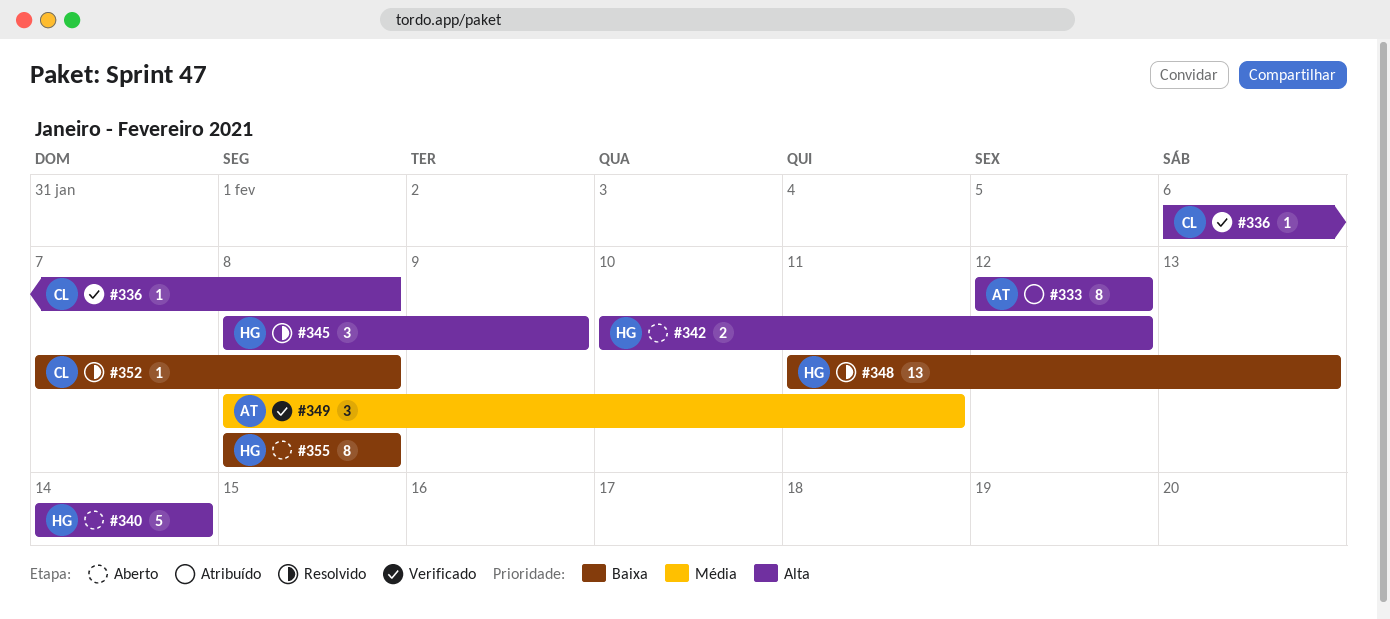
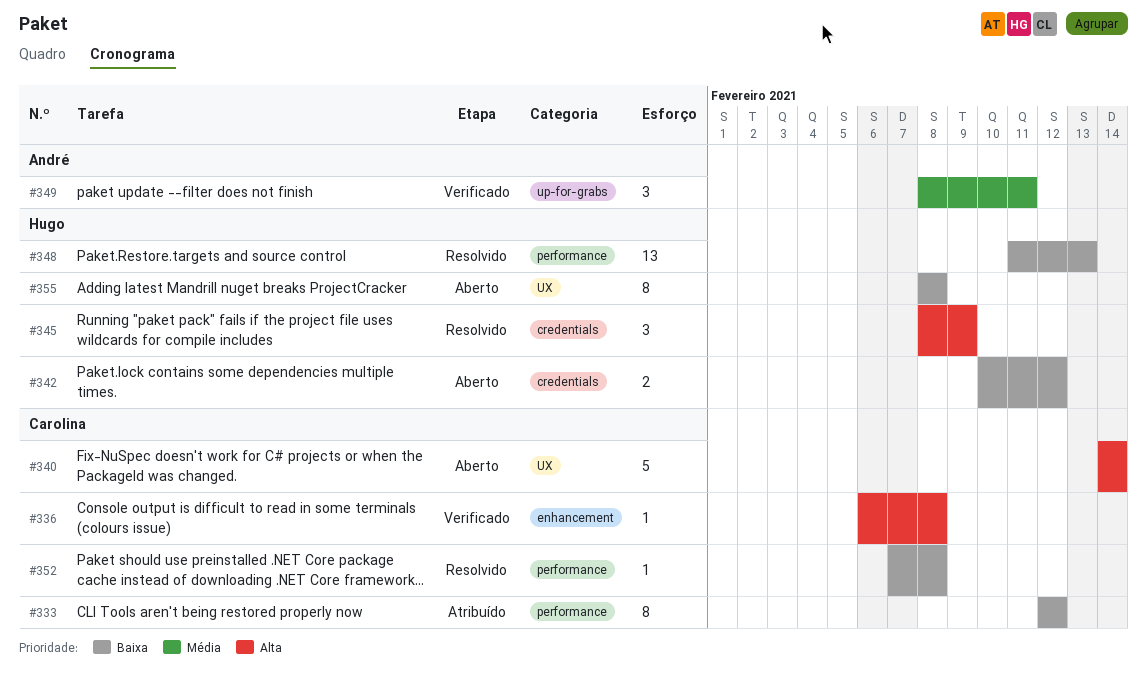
#333, owner: André -> Carolina
#333, priority: Alta -> Baixa
#340, owner: Hugo -> Carolina
#342, priority: Alta -> Baixa

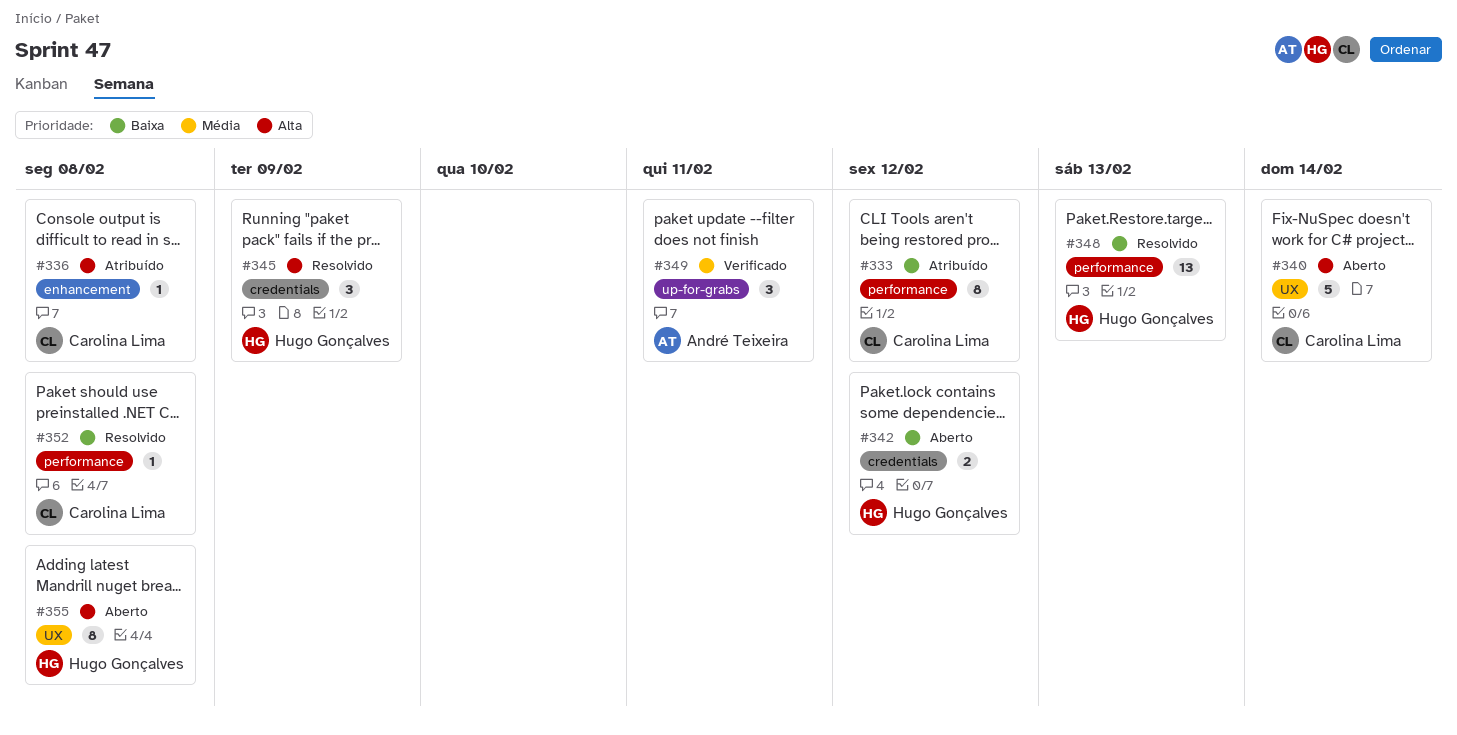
#336, status: Verificado -> Atribuído
#355, priority: Baixa -> Alta

